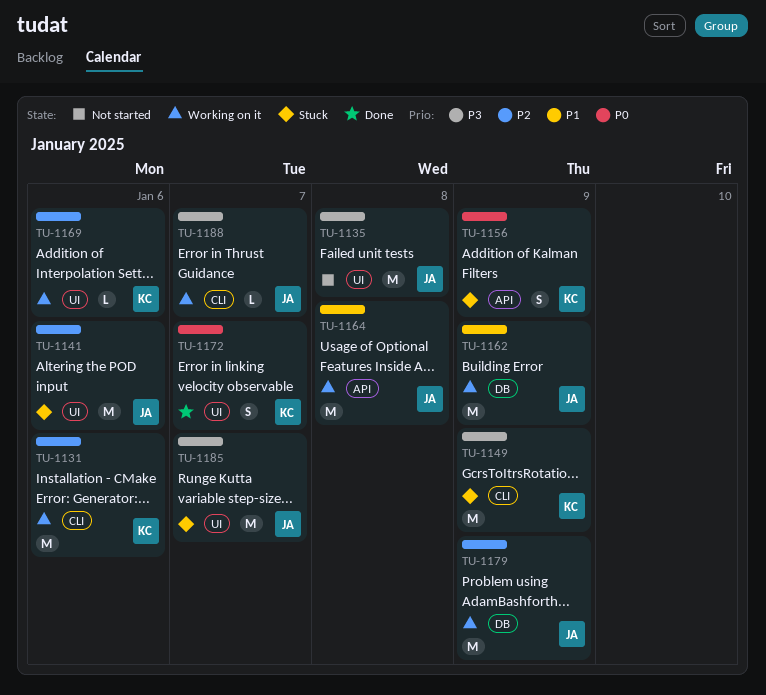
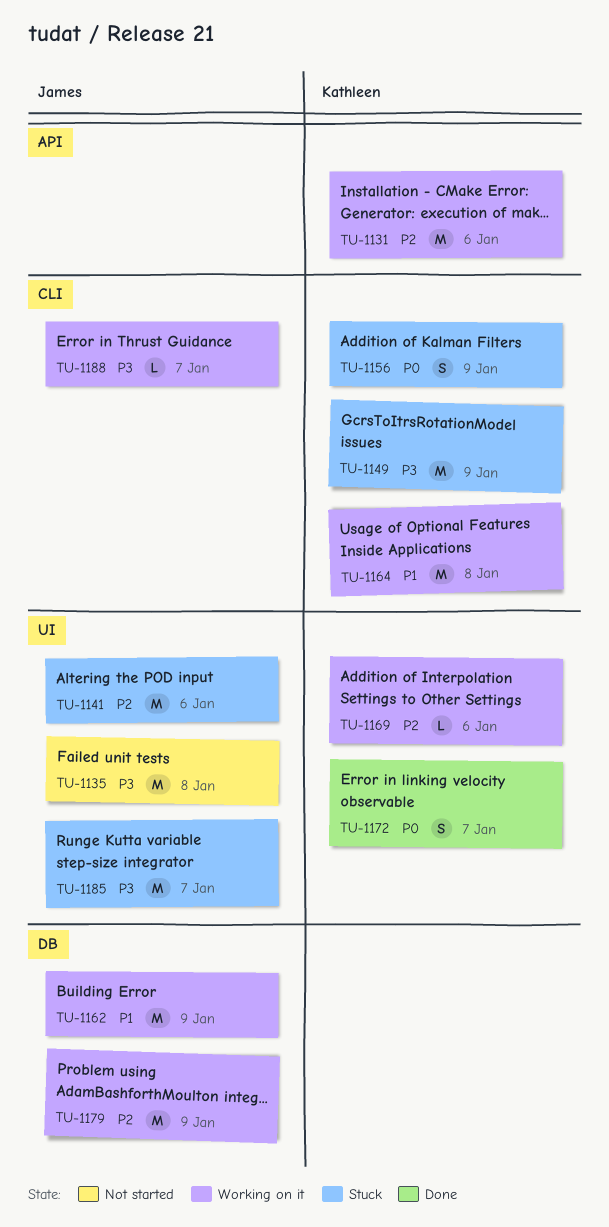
TU-1131, label: CLI -> API
TU-1156, label: API -> CLI
TU-1164, owner: James -> Kathleen
TU-1164, label: API -> CLI

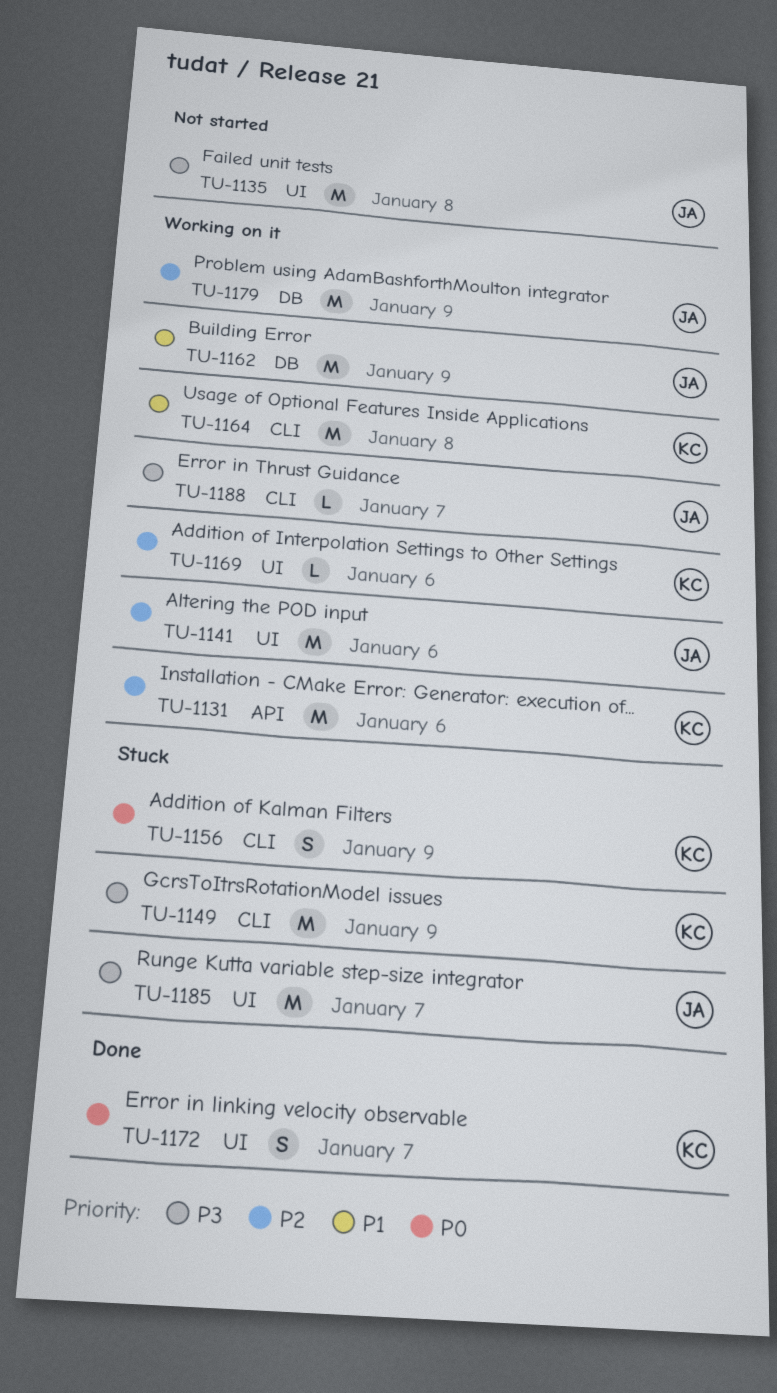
TU-1141, status: Stuck -> Working on it

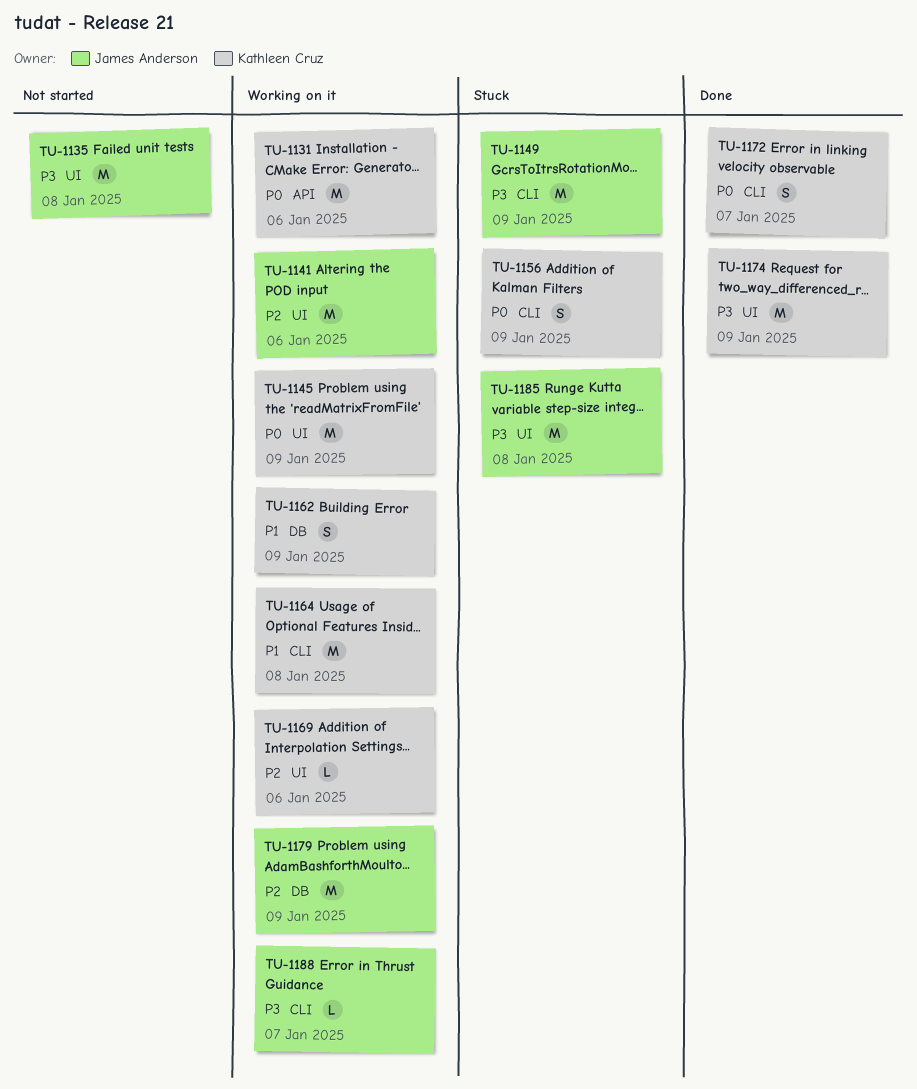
TU-1131, priority: P2 -> P0
TU-1145: none -> present
TU-1149, owner: Kathleen Cruz -> James Anderson
TU-1162, owner: James Anderson -> Kathleen Cruz
TU-1162, estimate: M -> S
TU-1172, label: UI -> CLI
TU-1174: none -> present
TU-1185, due: Jan 7 -> Jan 8

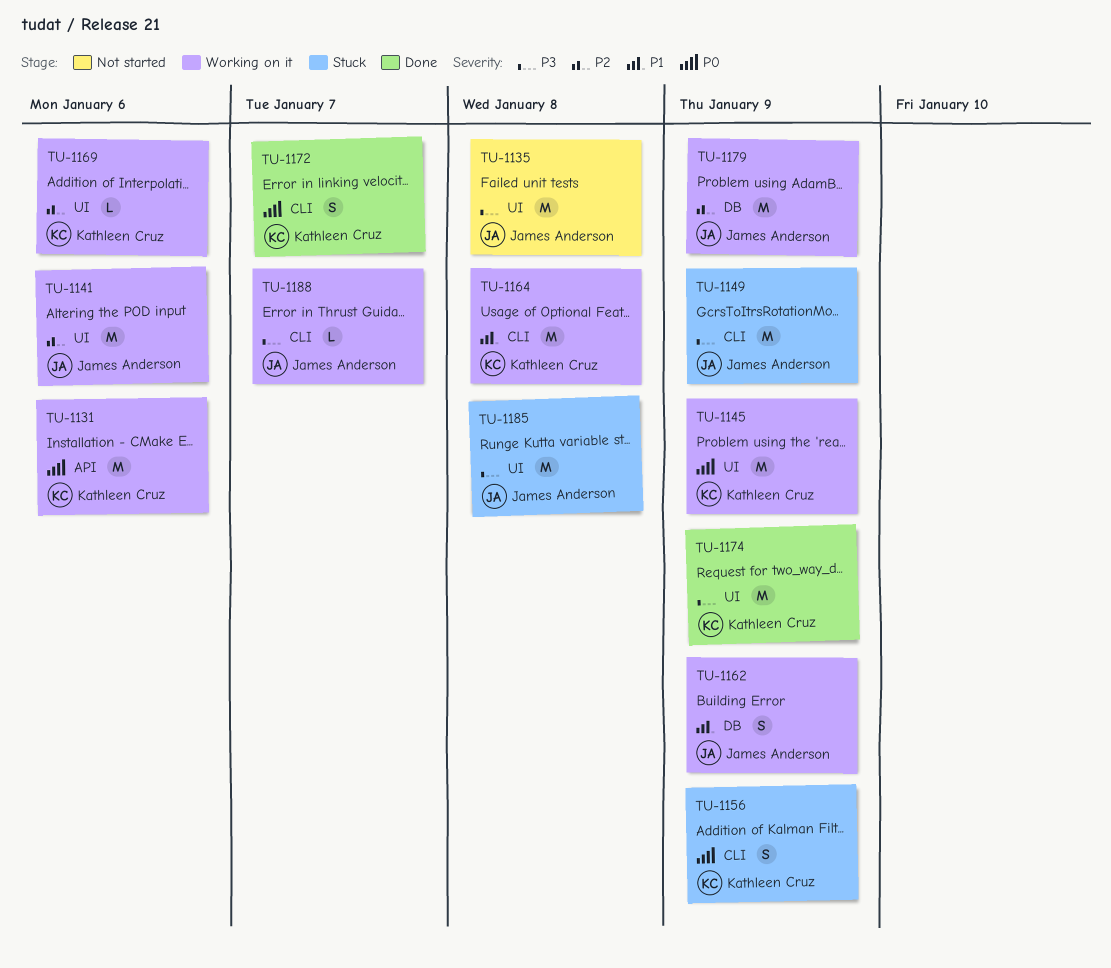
TU-1162, owner: Kathleen Cruz -> James Anderson

